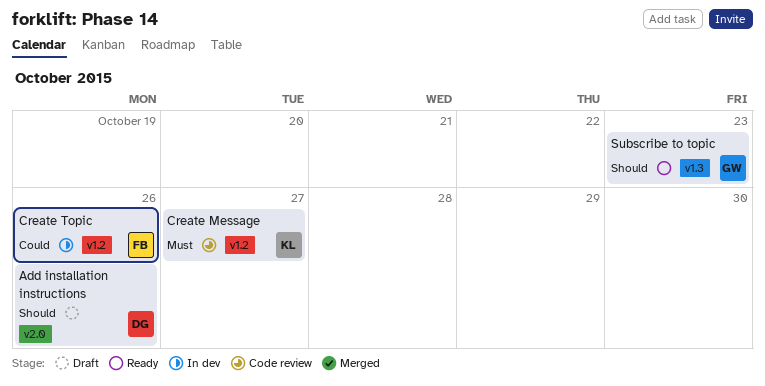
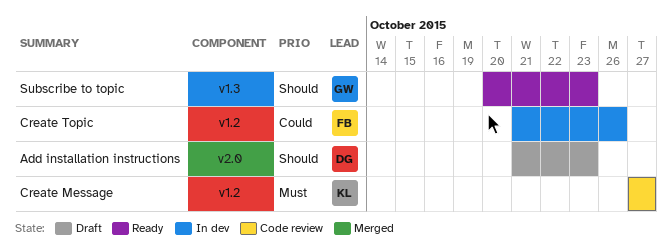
Add installation instructions, due: Oct 26 -> Oct 23

